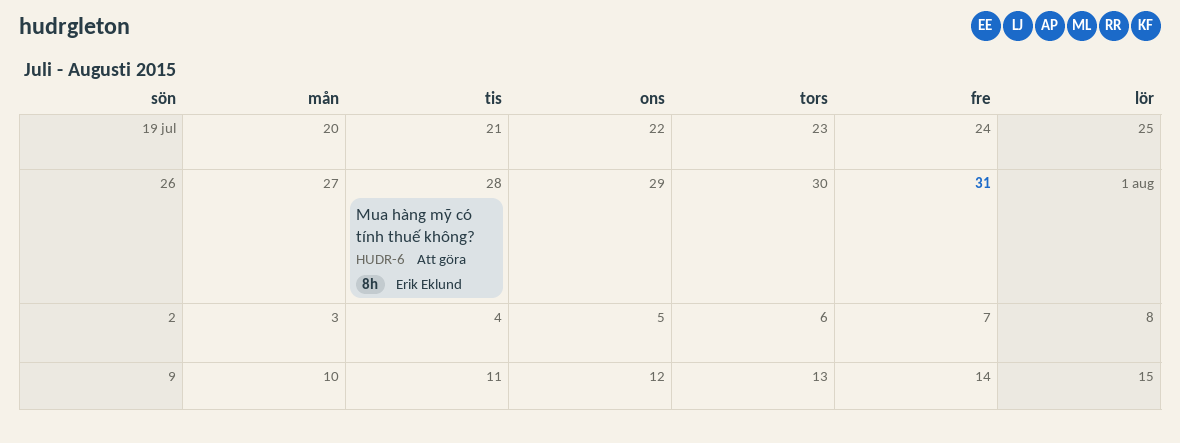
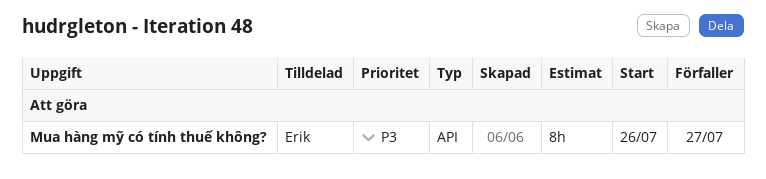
Mua hàng mỹ có tính thuế không?, due: Jul 28 -> Jul 27

